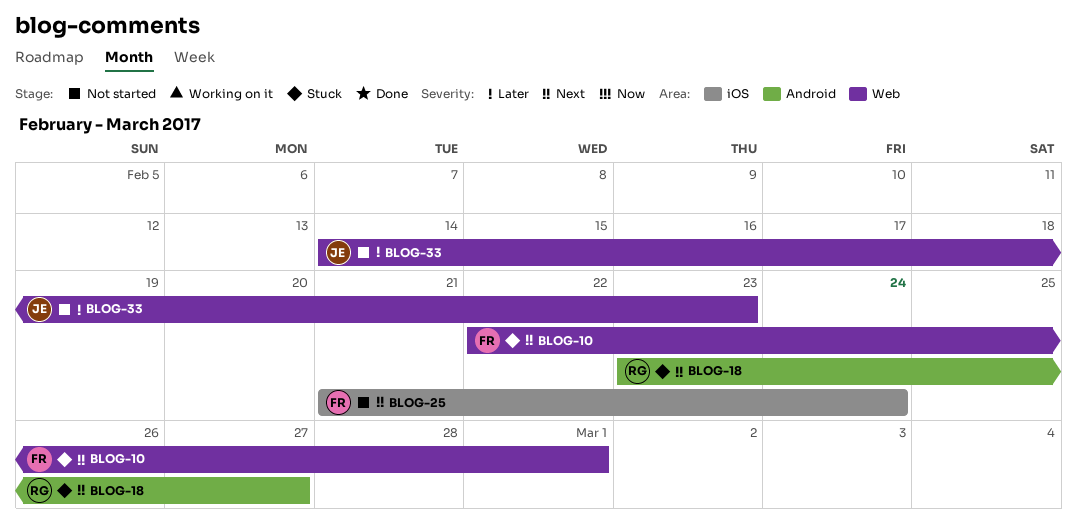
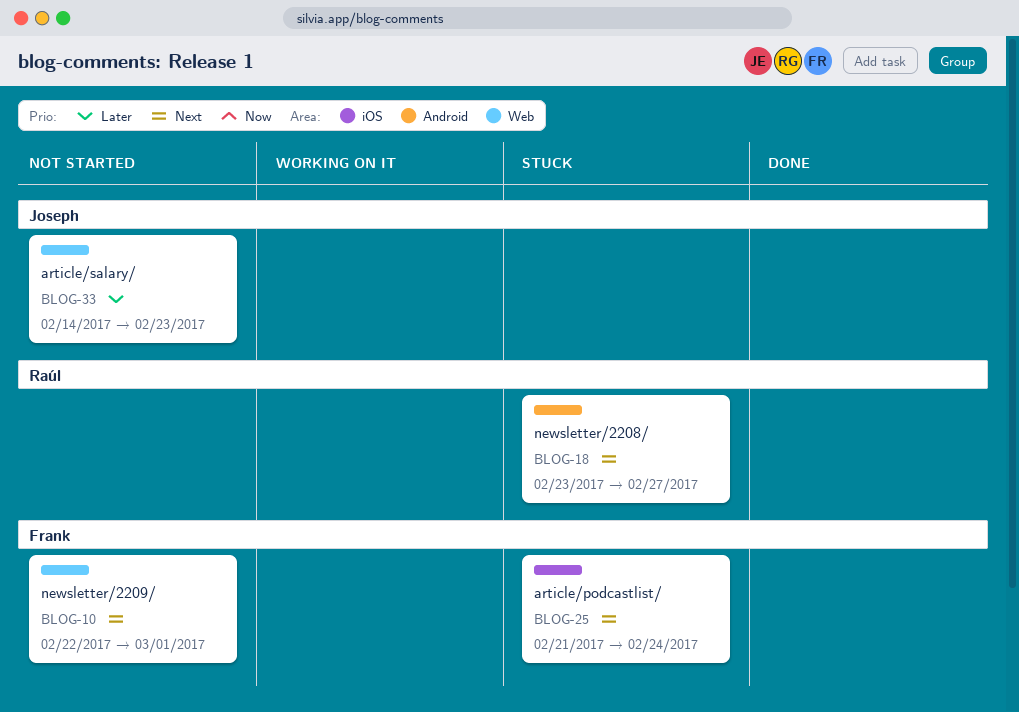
BLOG-10, status: Stuck -> Not started
BLOG-25, status: Not started -> Stuck

